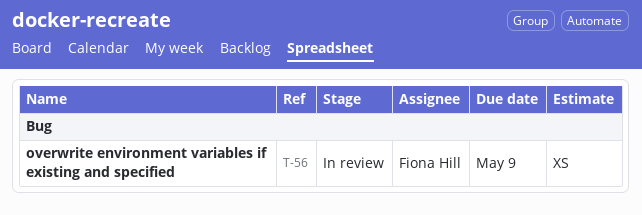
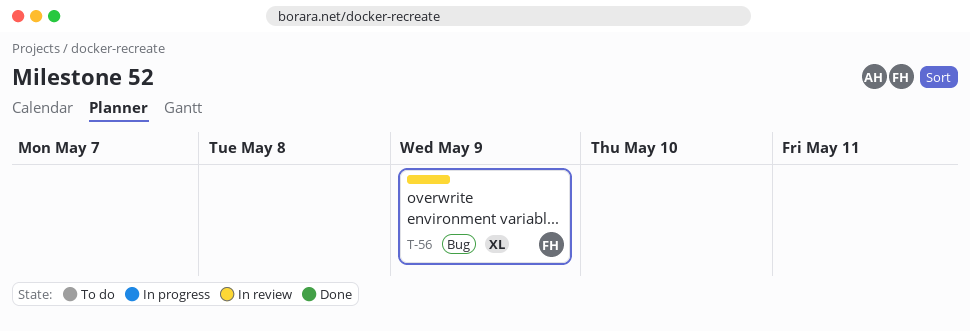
T-56, estimate: XS -> XL

